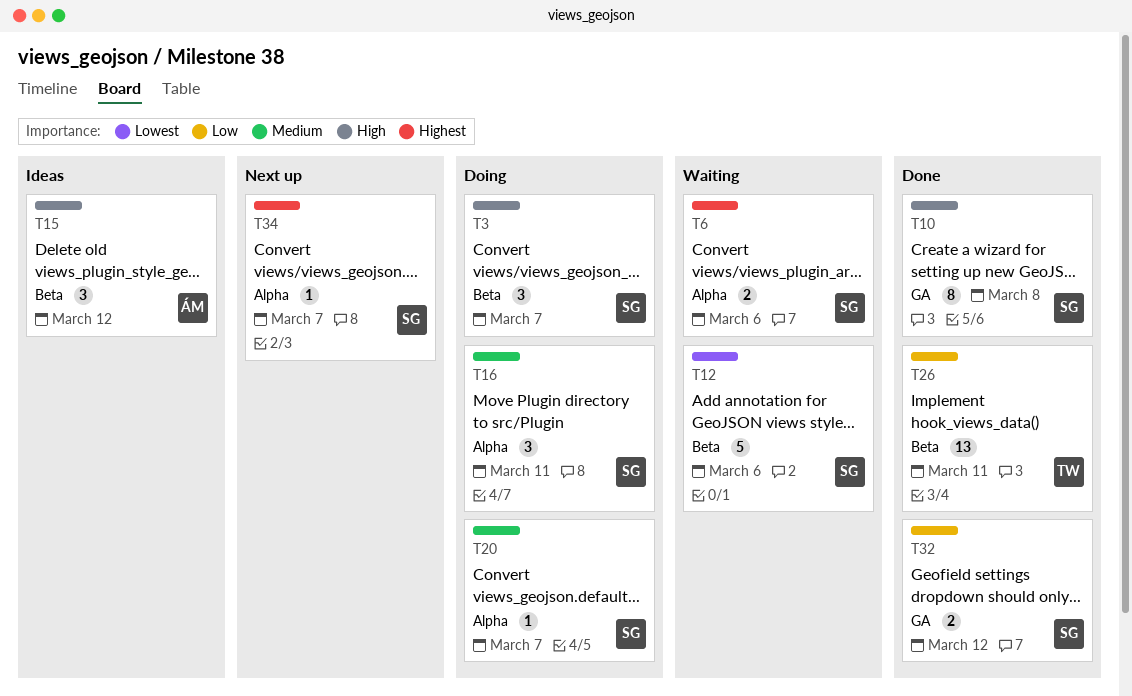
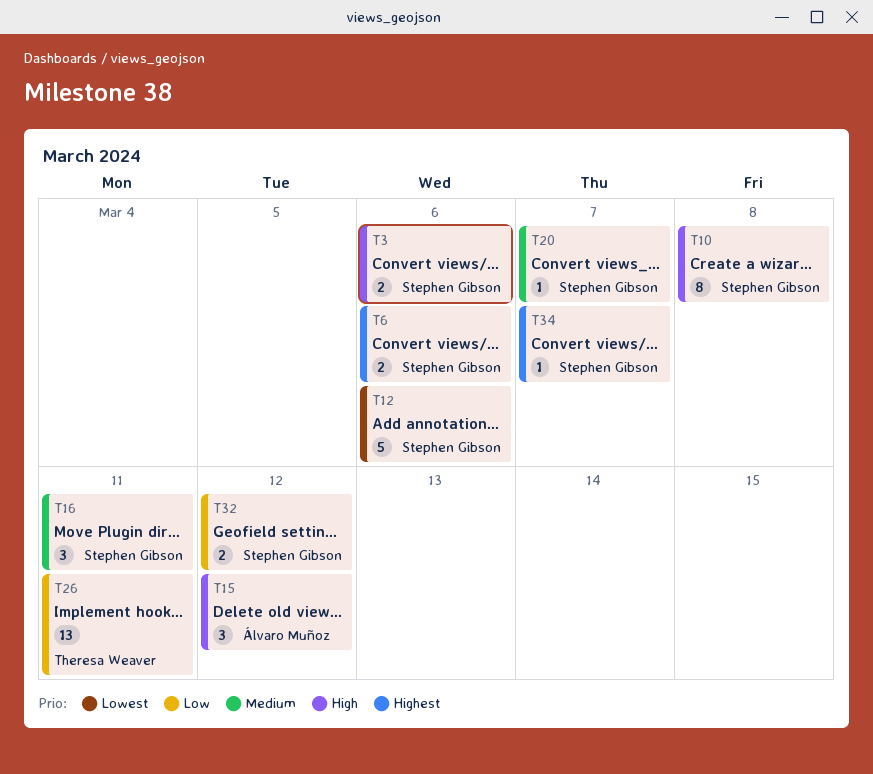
T3, estimate: 3 -> 2
T3, due: Mar 7 -> Mar 6

